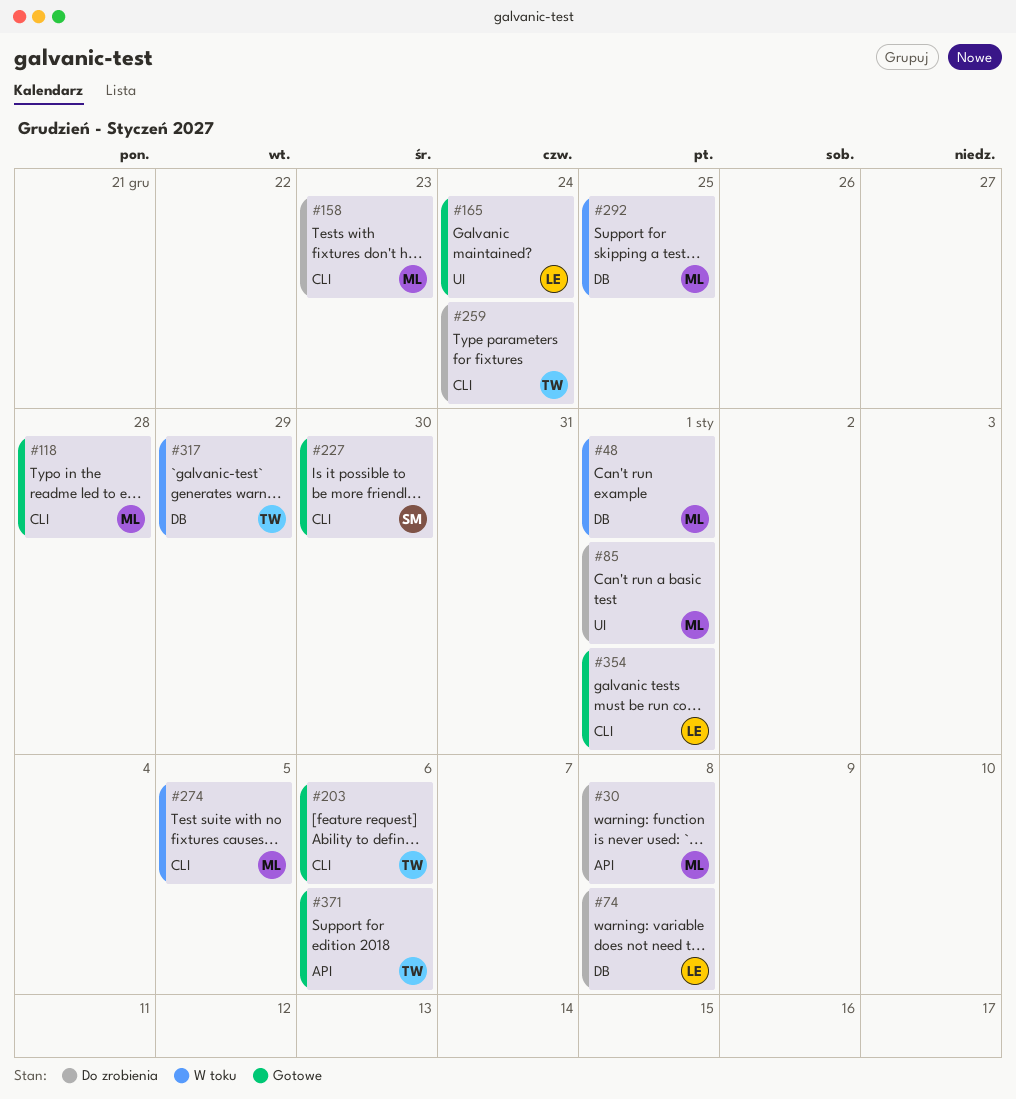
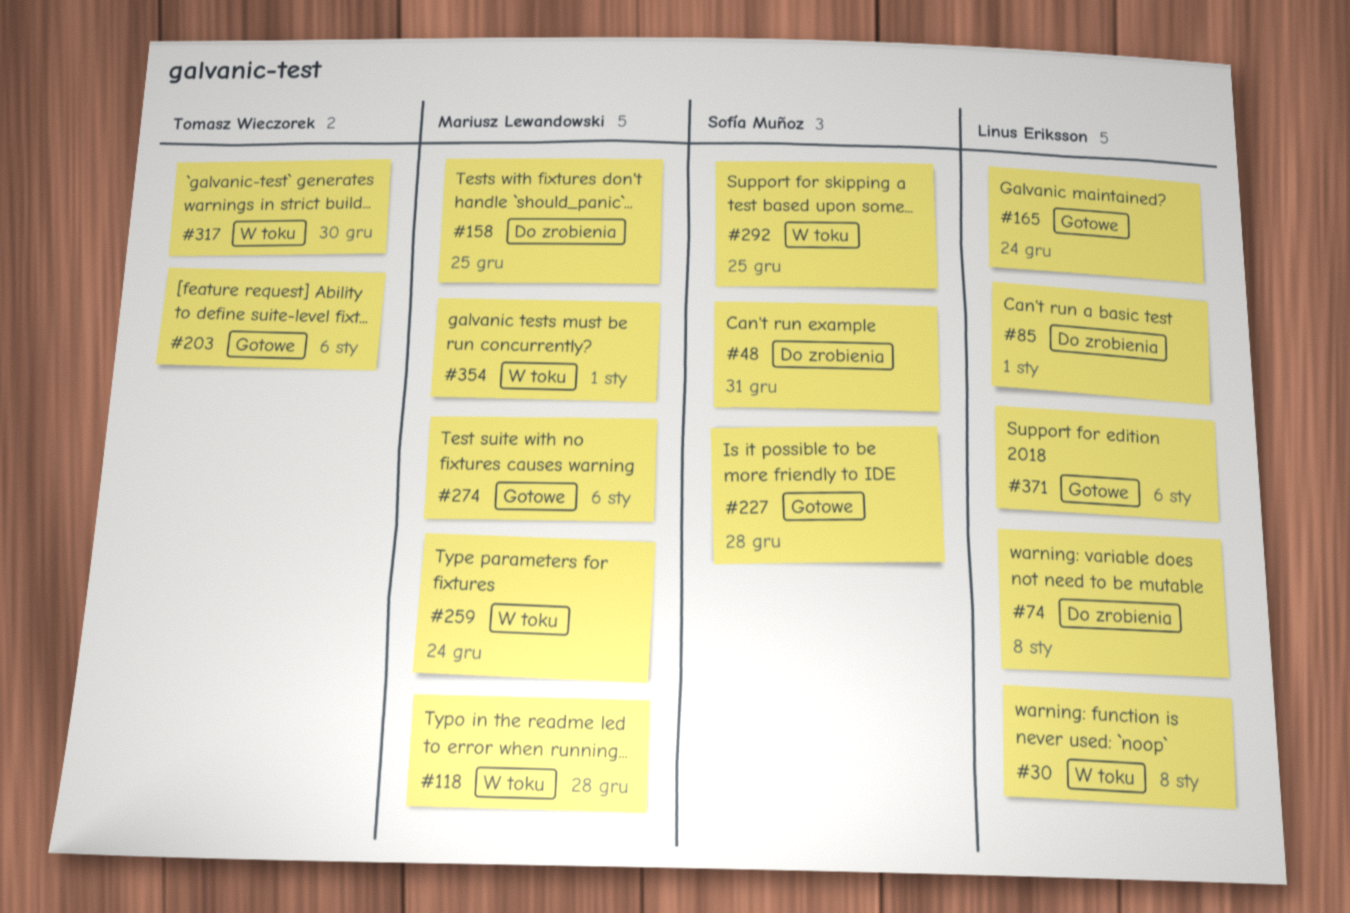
#30, status: Do zrobienia -> W toku
#30, owner: Mariusz Lewandowski -> Linus Eriksson
#48, status: W toku -> Do zrobienia
#48, owner: Mariusz Lewandowski -> Sofía Muñoz
#48, due: Jan 1 -> Dec 31
#85, owner: Mariusz Lewandowski -> Linus Eriksson
#118, status: Gotowe -> W toku
#158, due: Dec 23 -> Dec 25
#227, due: Dec 30 -> Dec 28
#259, status: Do zrobienia -> W toku
#259, owner: Tomasz Wieczorek -> Mariusz Lewandowski
#274, status: W toku -> Gotowe
#274, due: Jan 5 -> Jan 6
#292, owner: Mariusz Lewandowski -> Sofía Muñoz
#317, due: Dec 29 -> Dec 30
#354, status: Gotowe -> W toku
#354, owner: Linus Eriksson -> Mariusz Lewandowski
#371, owner: Tomasz Wieczorek -> Linus Eriksson

